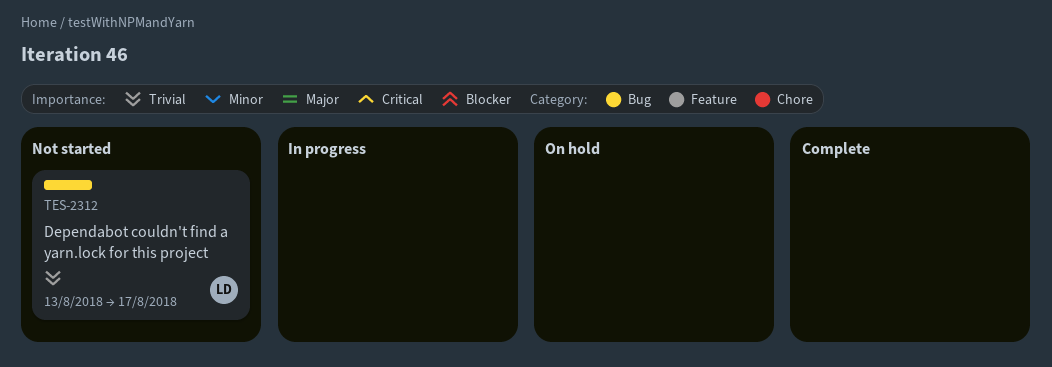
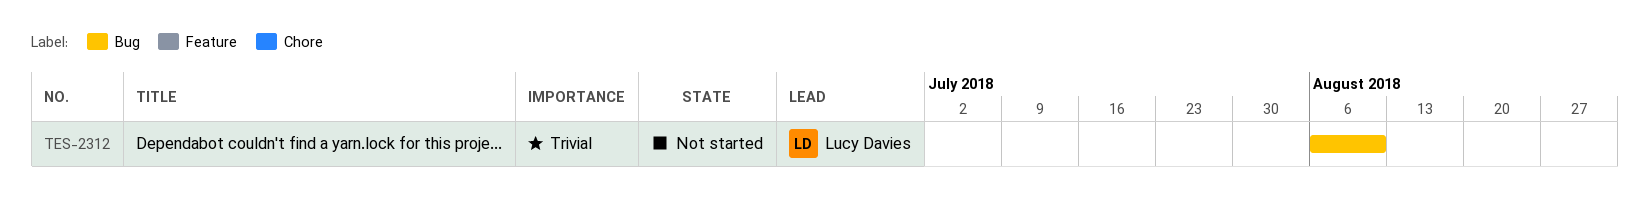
TES-2312, start: Aug 13 -> Aug 6
TES-2312, due: Aug 17 -> Aug 10

